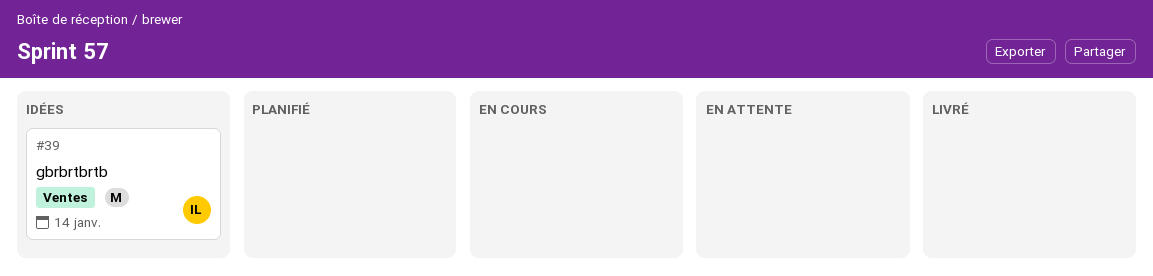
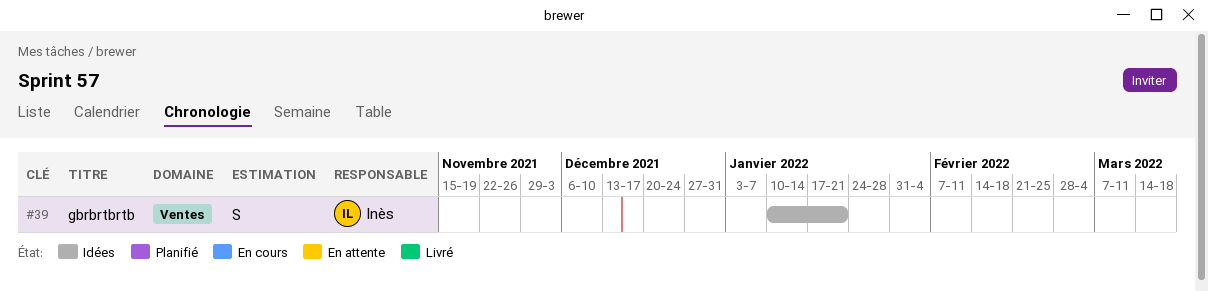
#39, estimate: M -> S
#39, due: Jan 14 -> Jan 21

